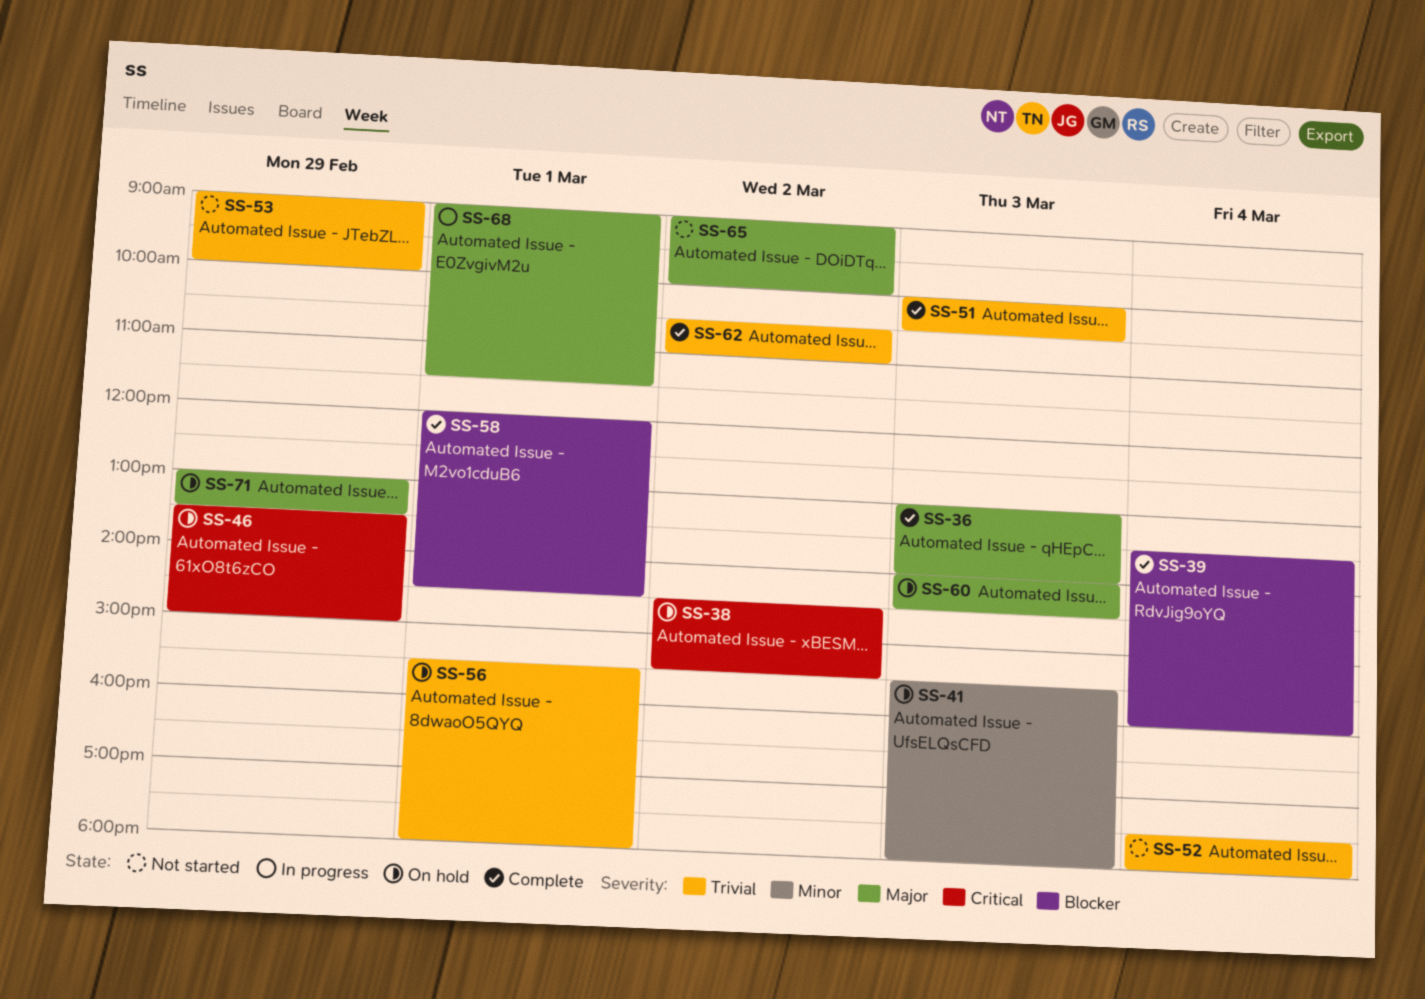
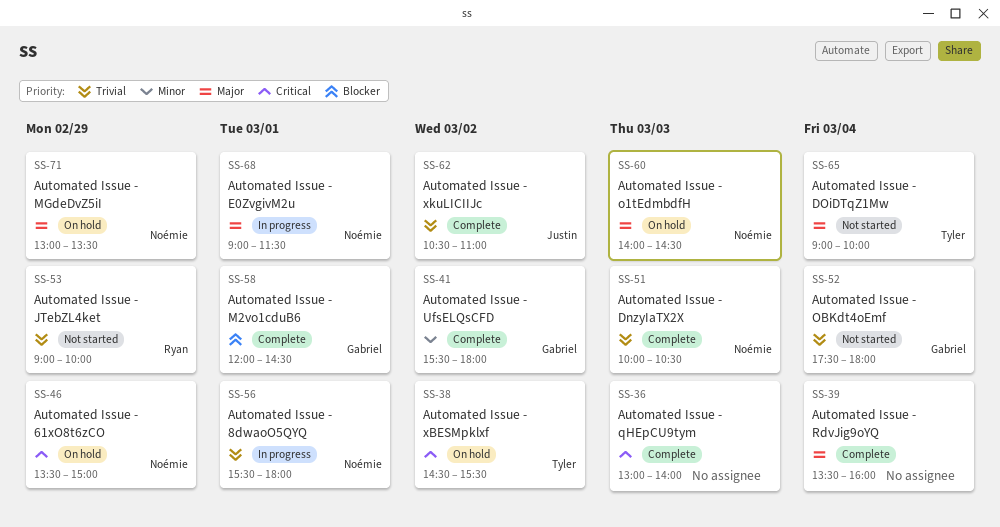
SS-36, priority: Major -> Critical
SS-39, priority: Blocker -> Major
SS-41, status: On hold -> Complete
SS-41, day: Mar 3 -> Mar 2
SS-56, status: On hold -> In progress
SS-65, day: Mar 2 -> Mar 4

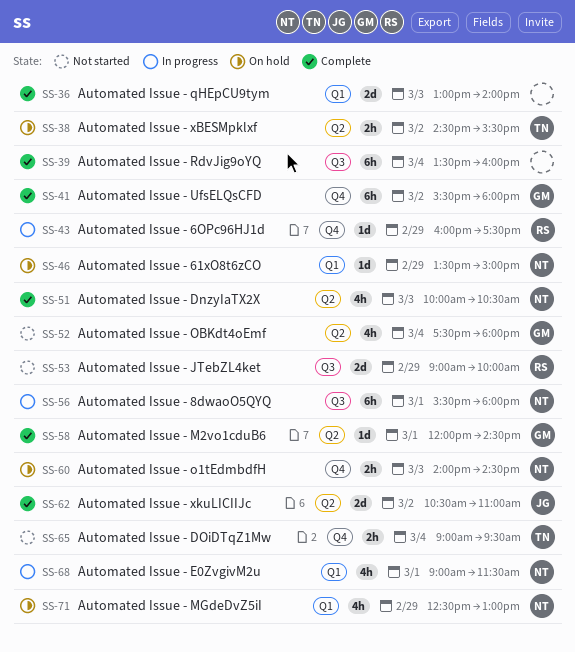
SS-43: none -> present
SS-65, ends: 10:00 -> 09:30
SS-71, begins: 13:00 -> 12:30
SS-71, ends: 13:30 -> 13:00

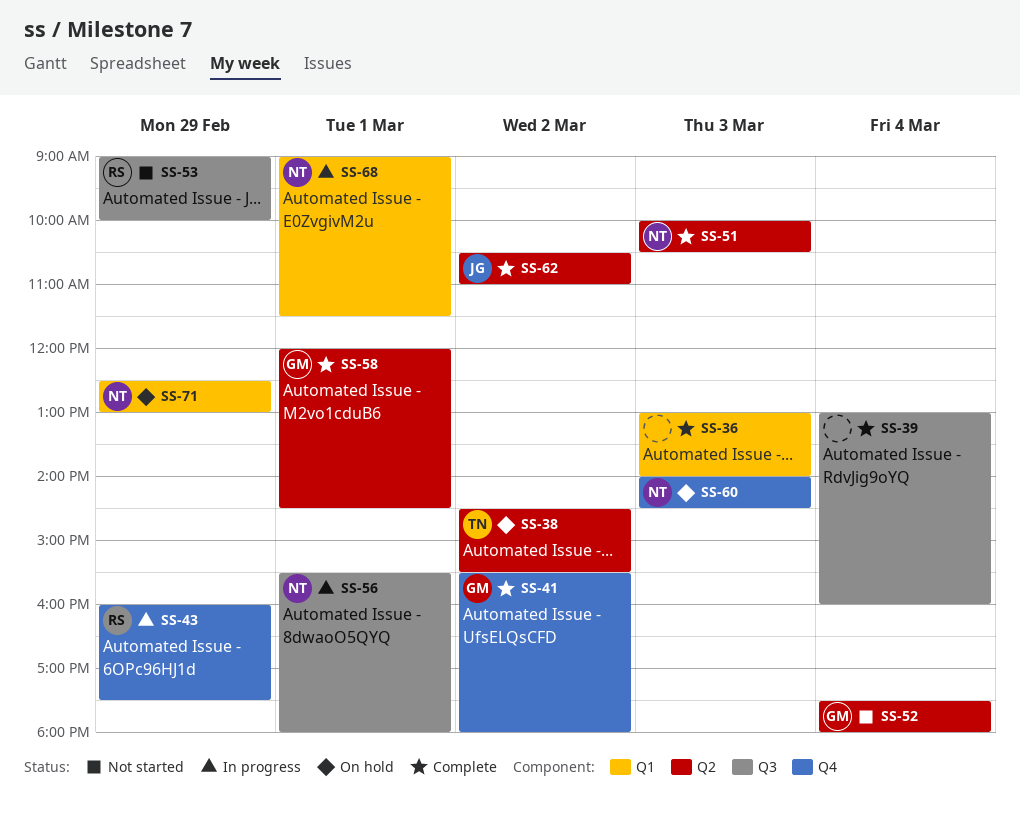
SS-39, begins: 13:30 -> 13:00
SS-46: present -> none
SS-65: present -> none

